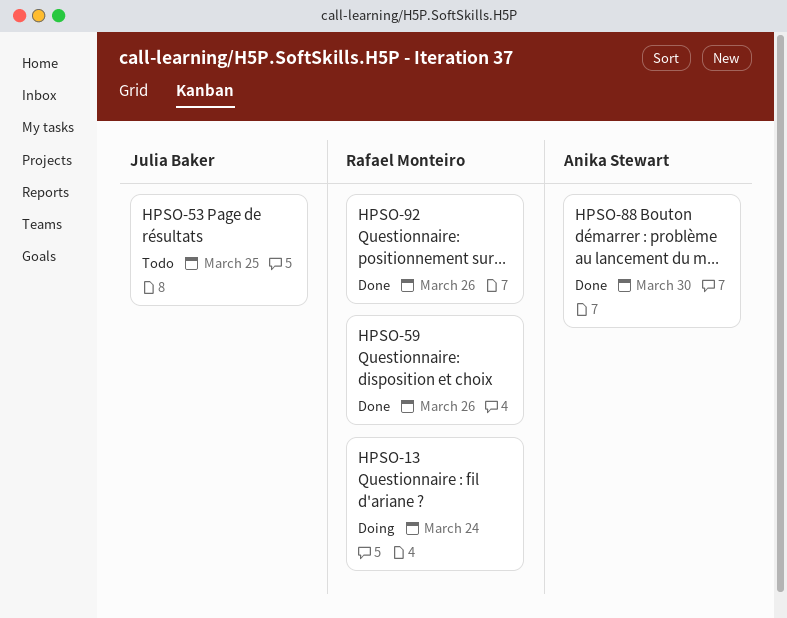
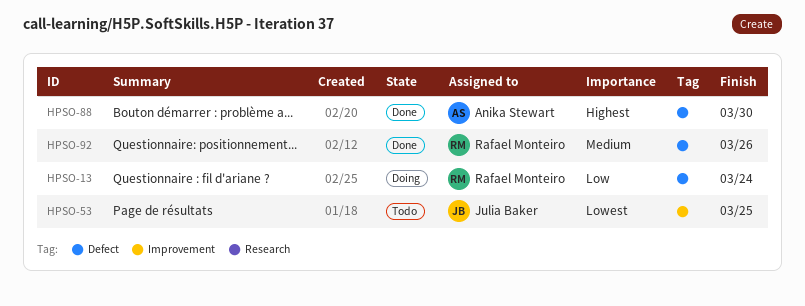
HPSO-59: present -> none

